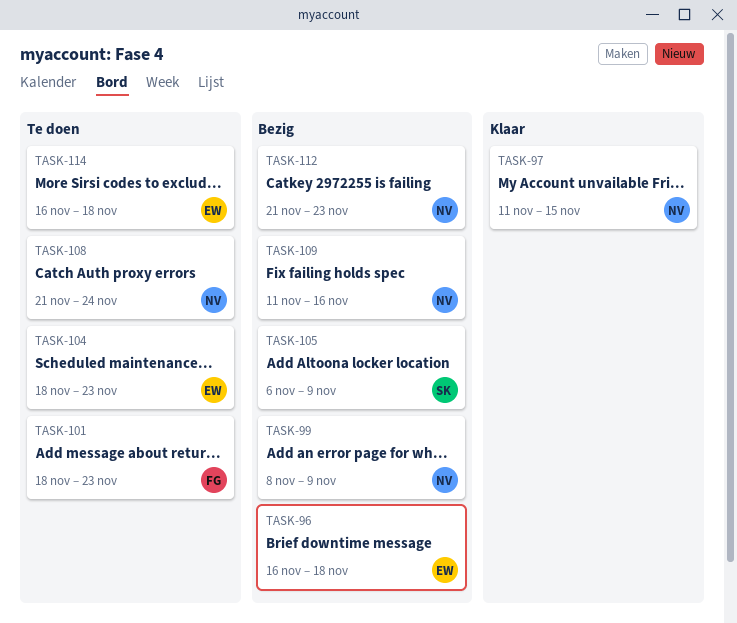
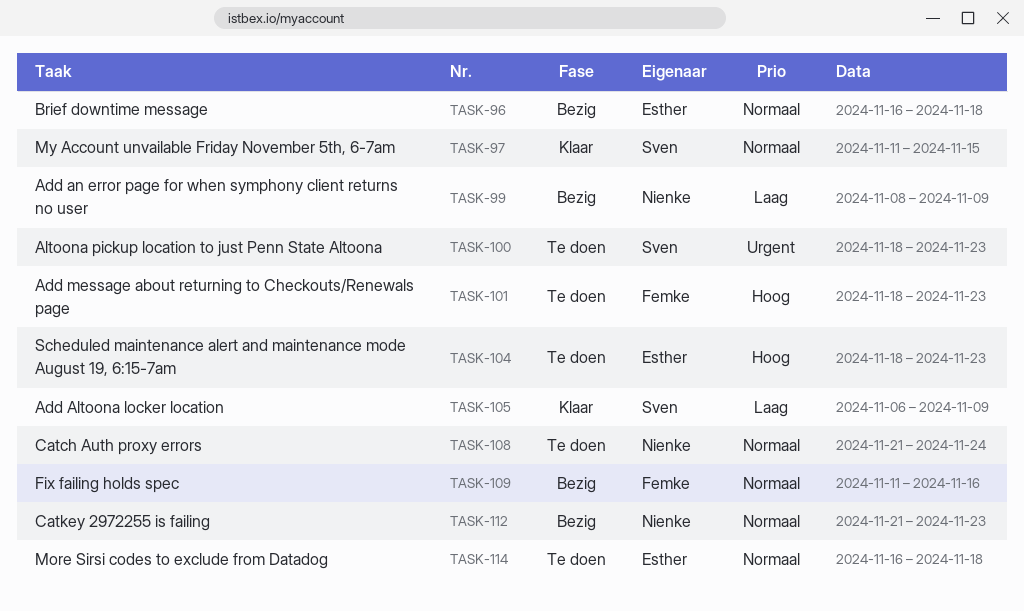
TASK-97, owner: Nienke -> Sven
TASK-100: none -> present
TASK-105, status: Bezig -> Klaar
TASK-109, owner: Nienke -> Femke

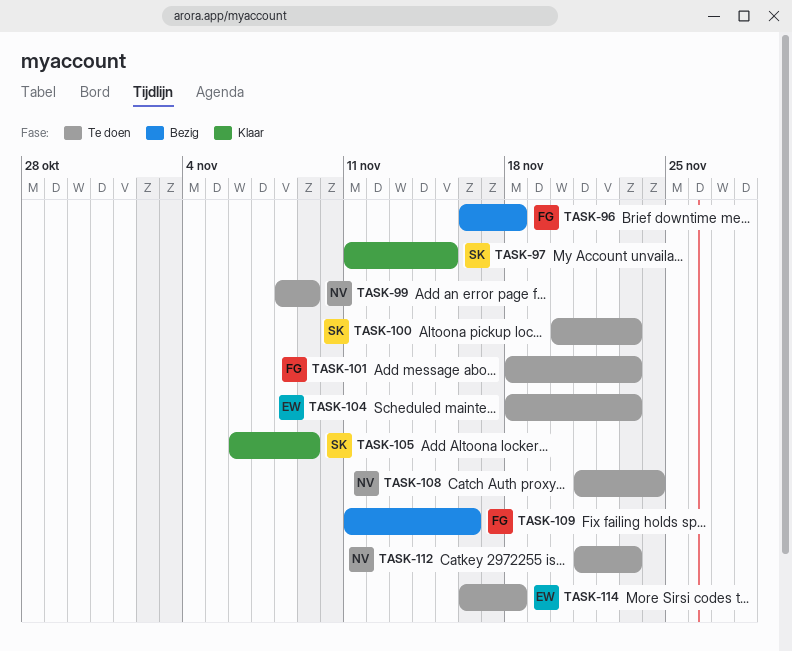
TASK-96, owner: Esther -> Femke
TASK-99, status: Bezig -> Te doen
TASK-100, start: Nov 18 -> Nov 20
TASK-112, status: Bezig -> Te doen

